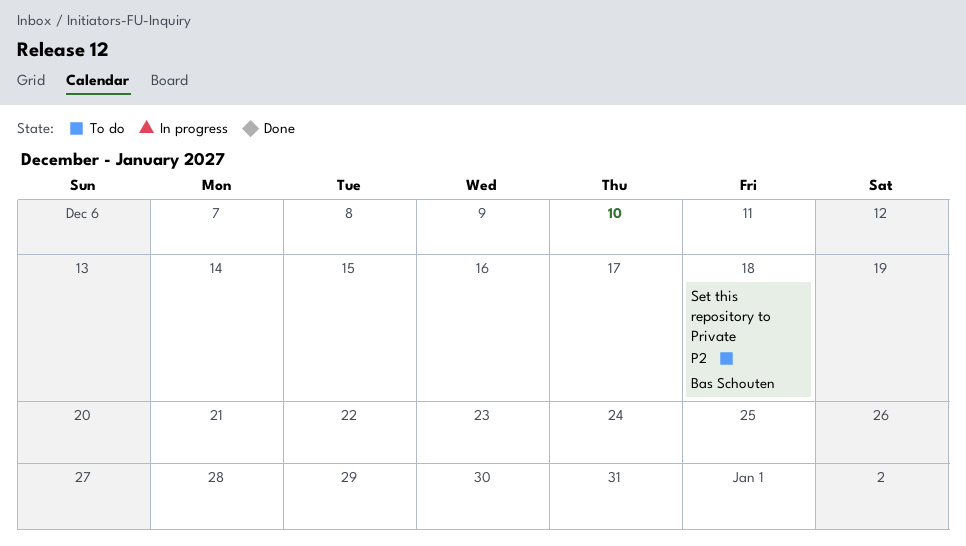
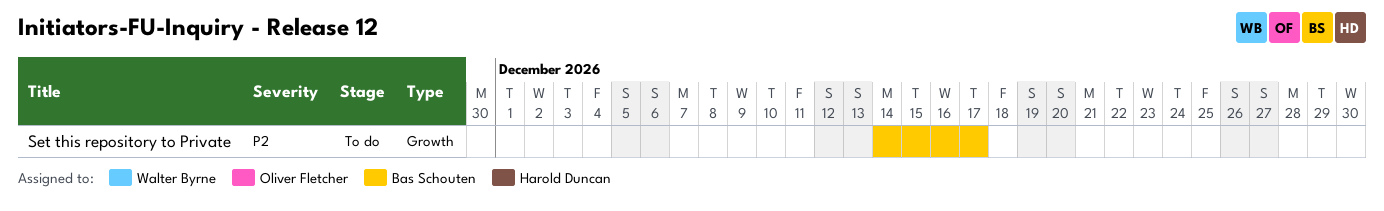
Set this repository to Private, due: Dec 18 -> Dec 17

